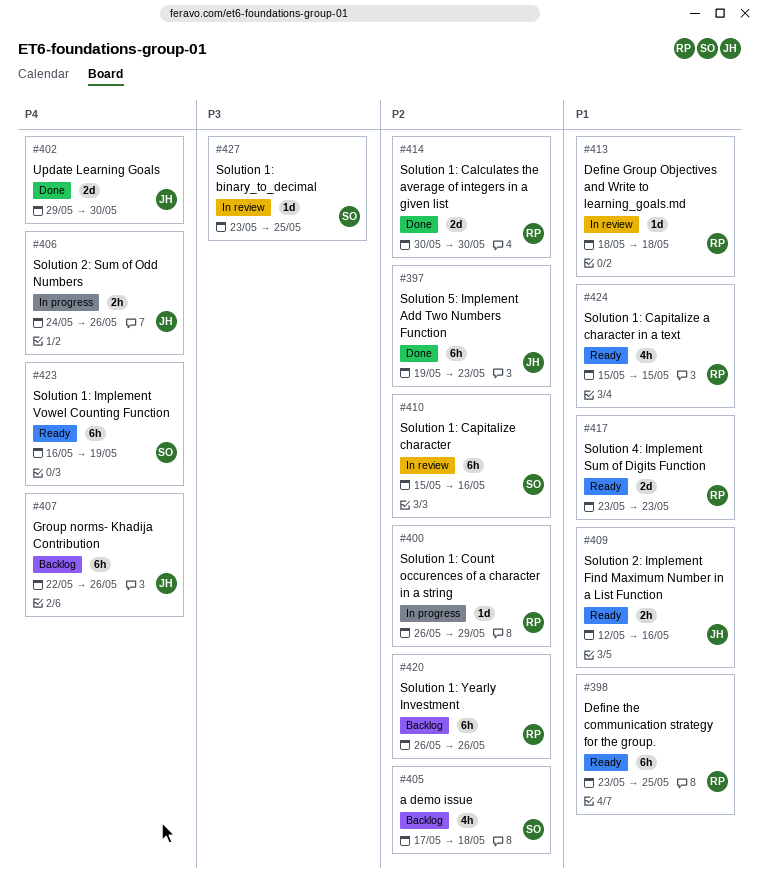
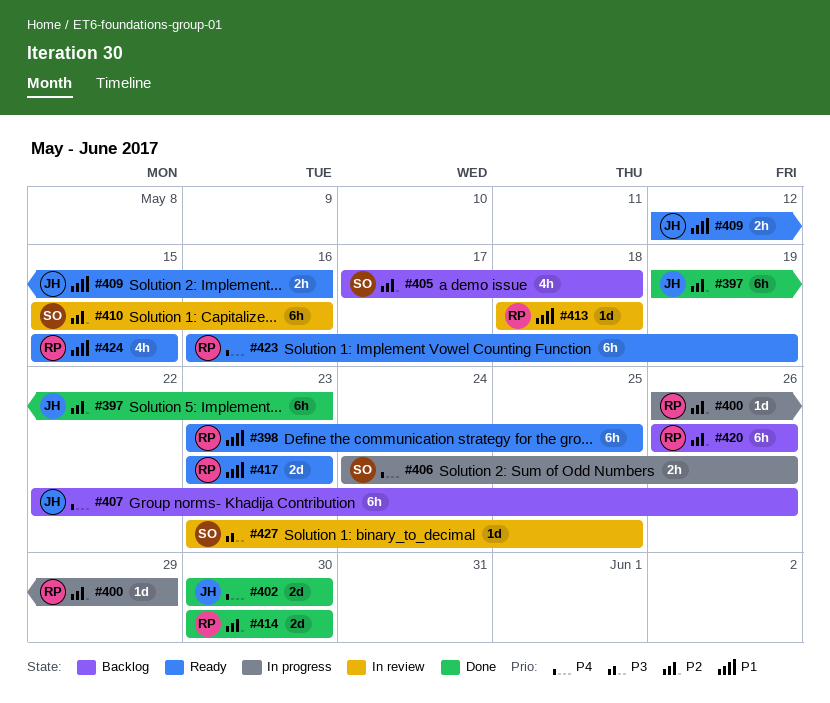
#402, start: May 29 -> May 30
#406, owner: JH -> SO
#423, owner: SO -> RP

